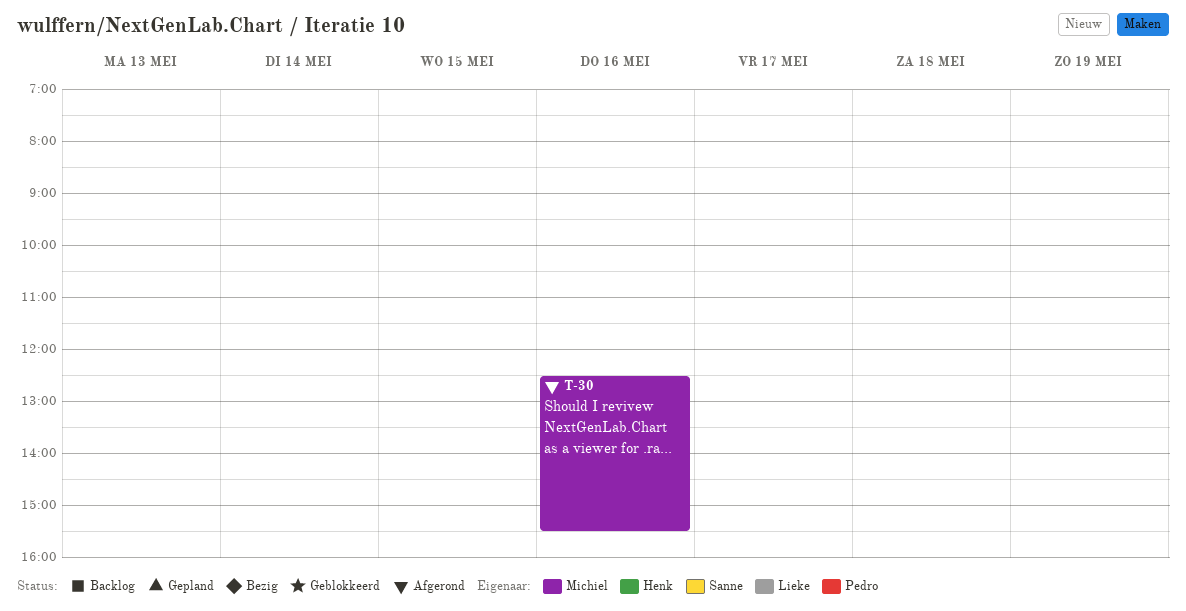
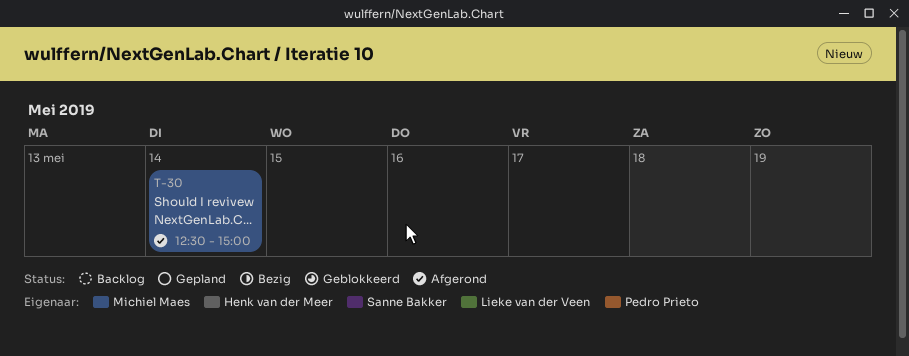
T-30, day: May 16 -> May 14
T-30, ends: 15:30 -> 15:00

